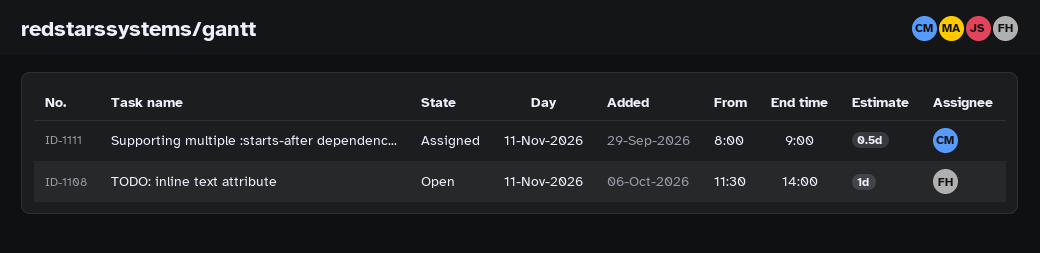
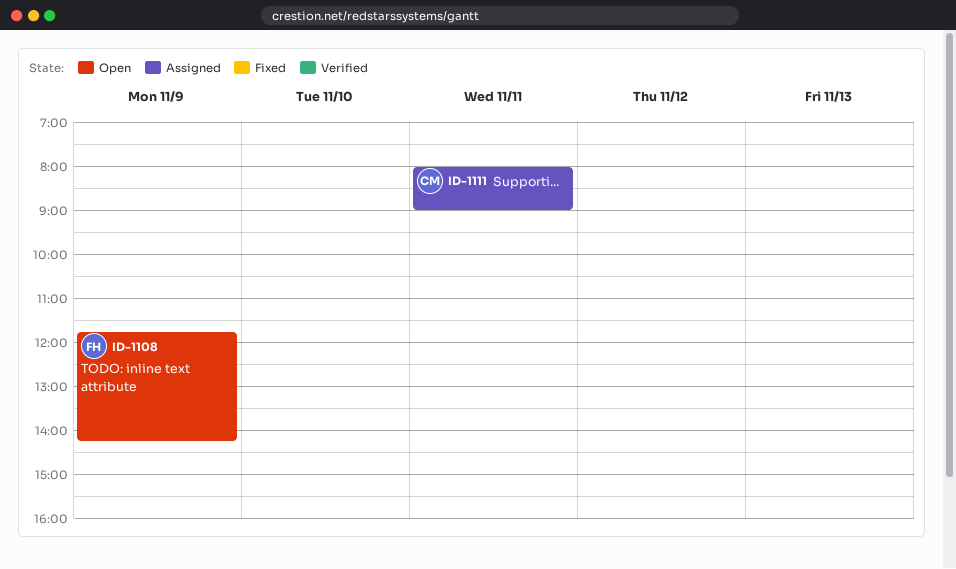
ID-1108, day: Nov 11 -> Nov 9
ID-1108, begins: 11:30 -> 11:45
ID-1108, ends: 14:00 -> 14:15

